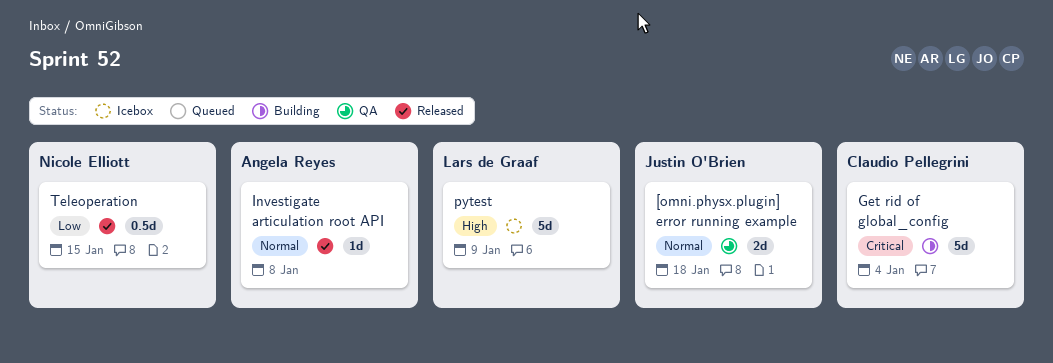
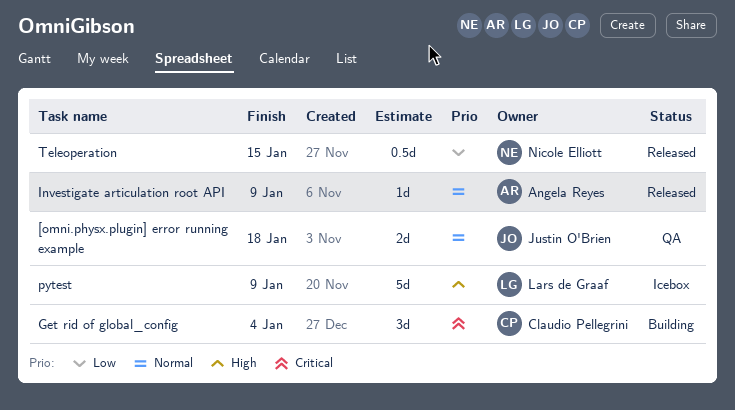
Get rid of global_config, estimate: 5d -> 3d
Investigate articulation root API, due: Jan 8 -> Jan 9

